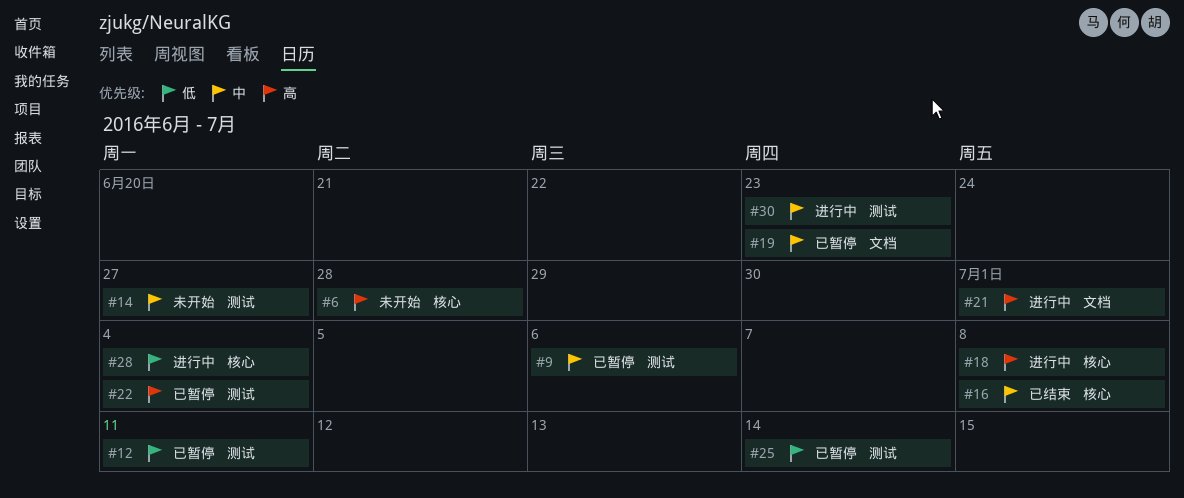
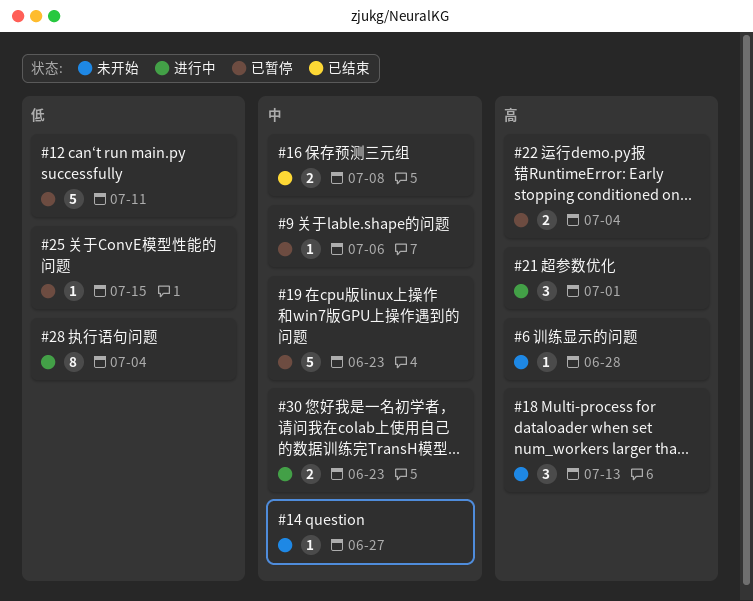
#18, status: 进行中 -> 未开始
#18, due: Jul 8 -> Jul 13
#25, due: Jul 14 -> Jul 15

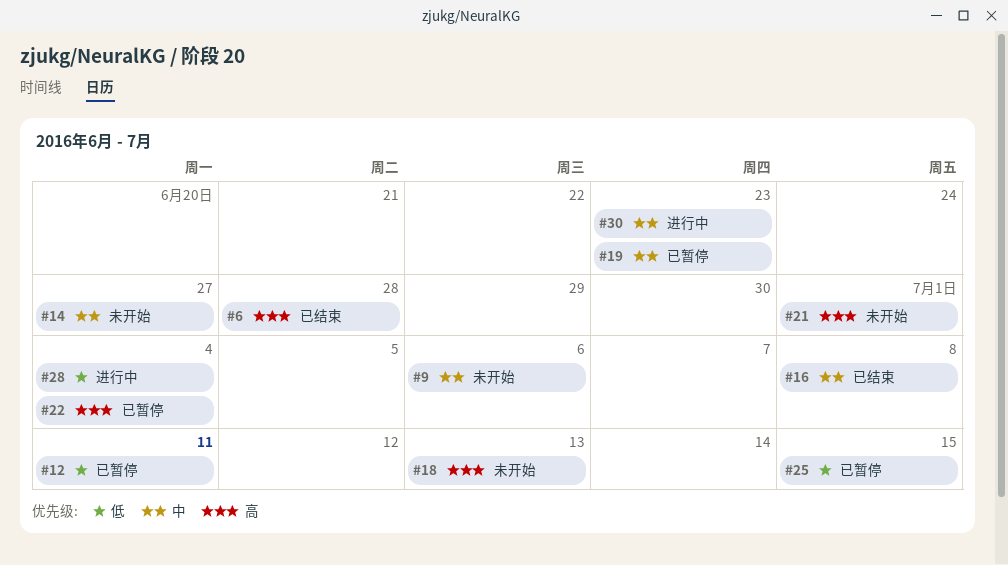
#6, status: 未开始 -> 已结束
#9, status: 已暂停 -> 未开始
#21, status: 进行中 -> 未开始

